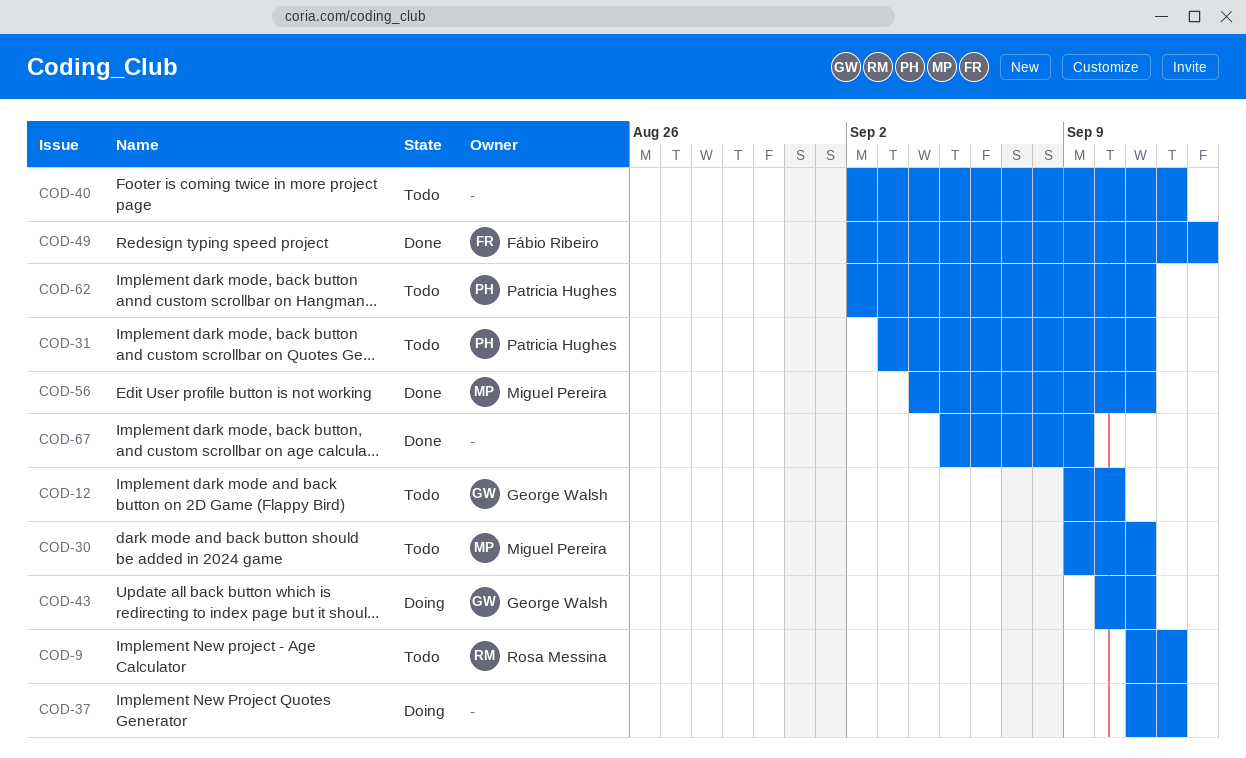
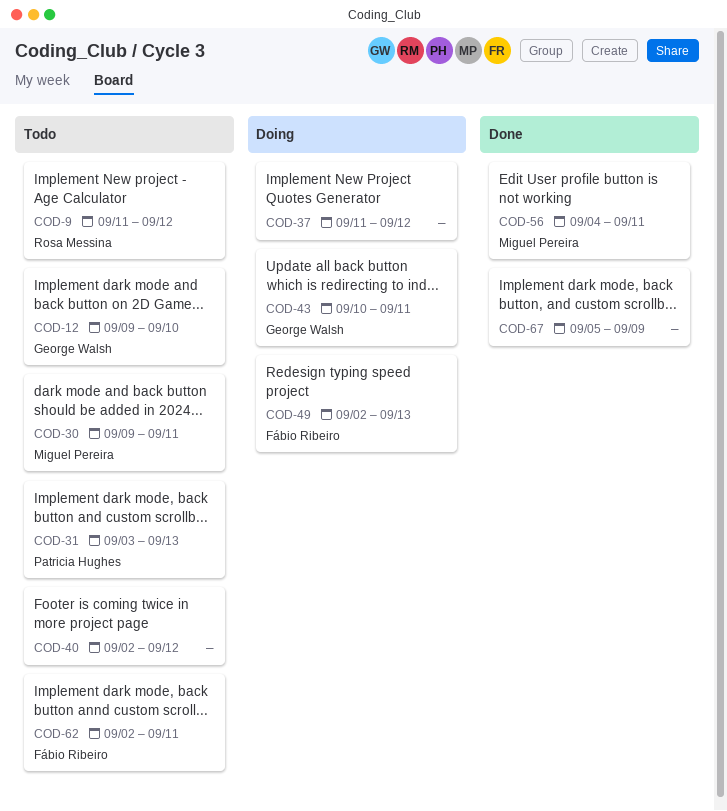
COD-31, due: Sep 11 -> Sep 13
COD-49, status: Done -> Doing
COD-62, owner: Patricia Hughes -> Fábio Ribeiro

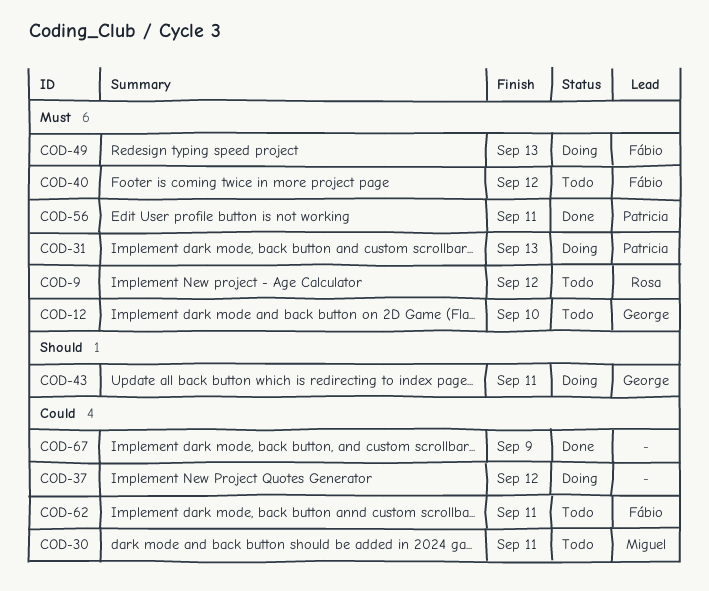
COD-31, status: Todo -> Doing
COD-40, owner: none -> Fábio Ribeiro
COD-56, owner: Miguel Pereira -> Patricia Hughes

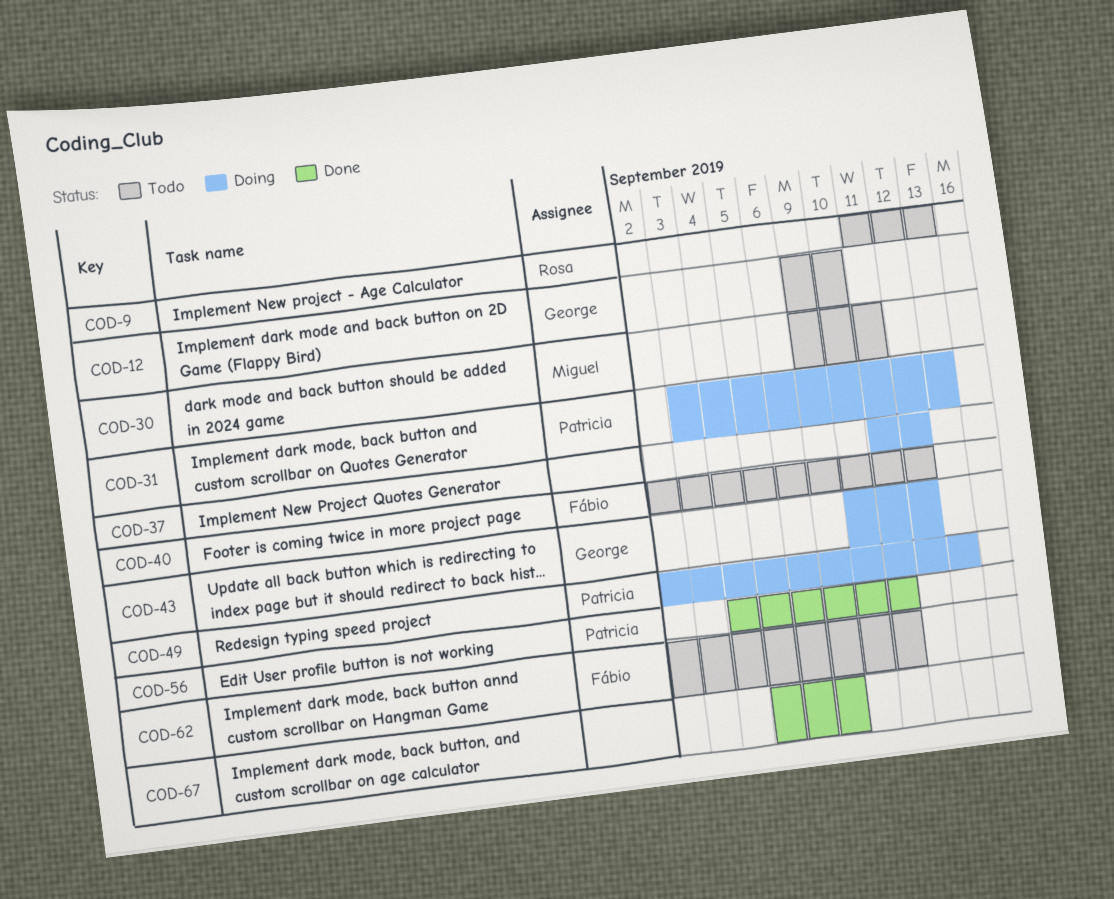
COD-9, due: Sep 12 -> Sep 13
COD-43, due: Sep 11 -> Sep 12
COD-49, owner: Fábio -> Patricia

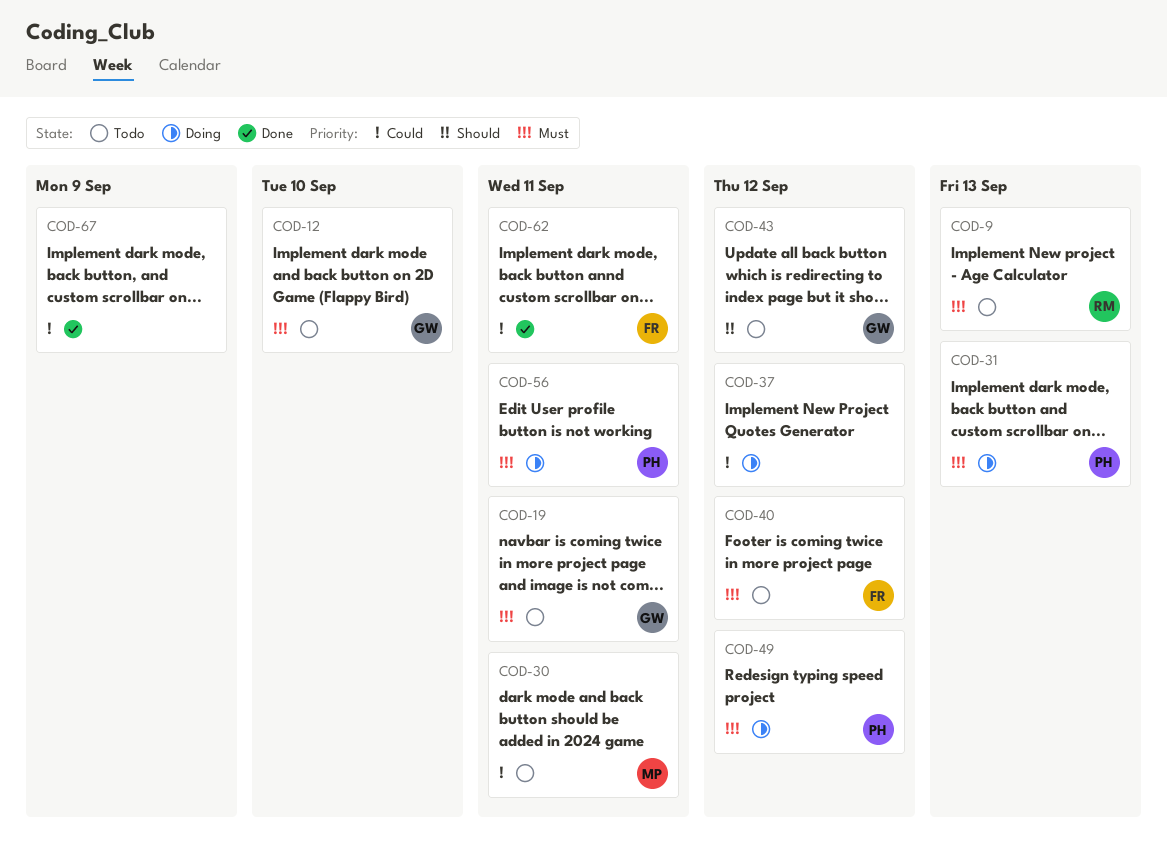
COD-19: none -> present
COD-43, status: Doing -> Todo
COD-49, due: Sep 13 -> Sep 12
COD-56, status: Done -> Doing
COD-62, status: Todo -> Done

